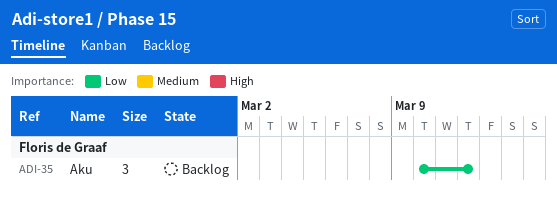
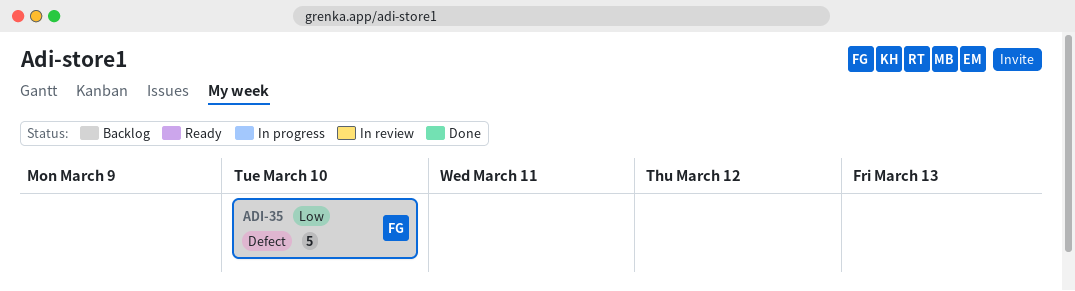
ADI-35, estimate: 3 -> 5
ADI-35, due: Mar 12 -> Mar 10

